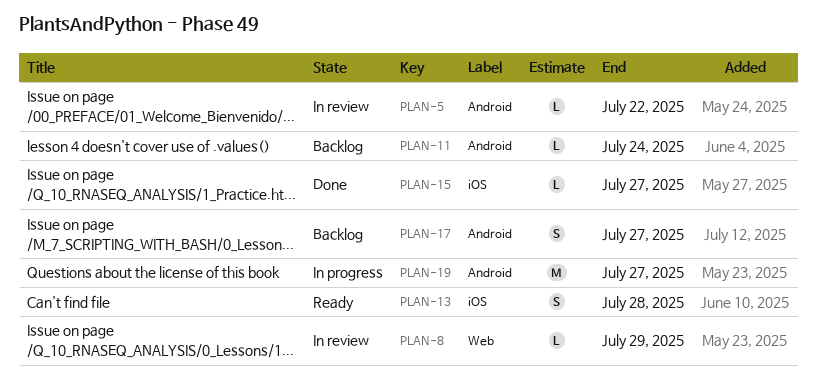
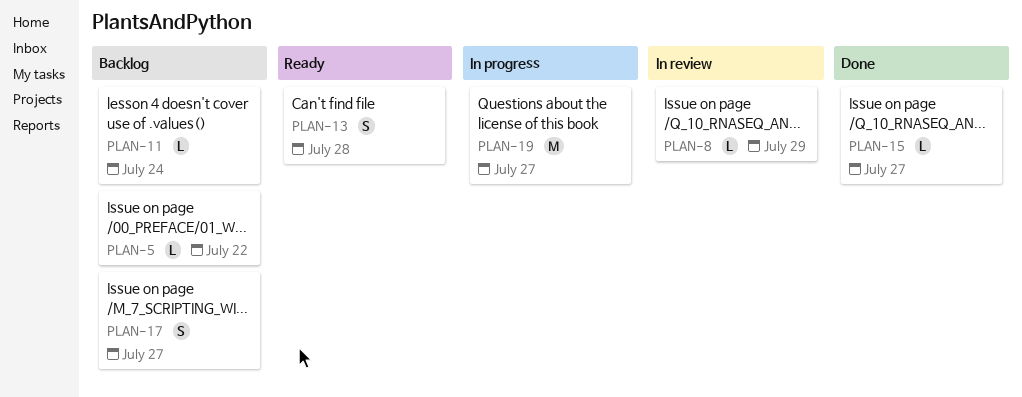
PLAN-5, status: In review -> Backlog

